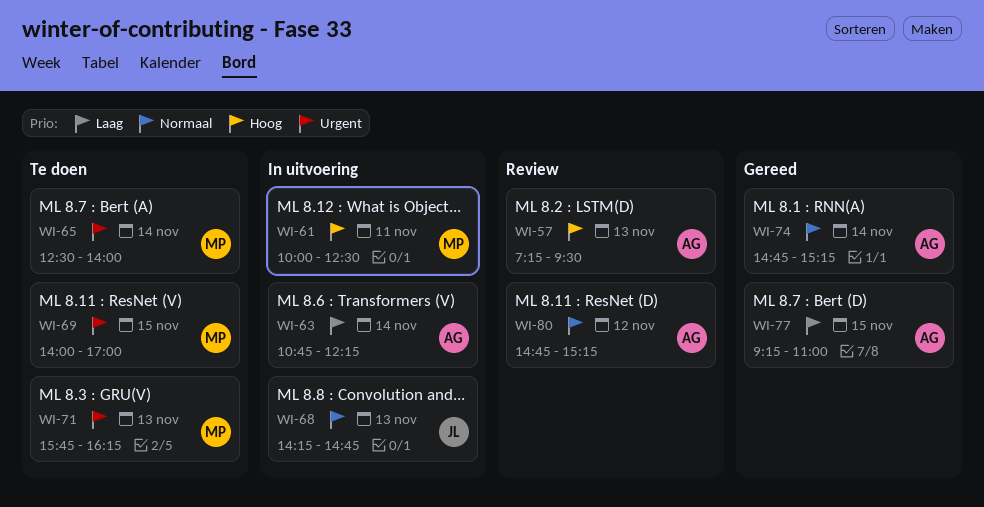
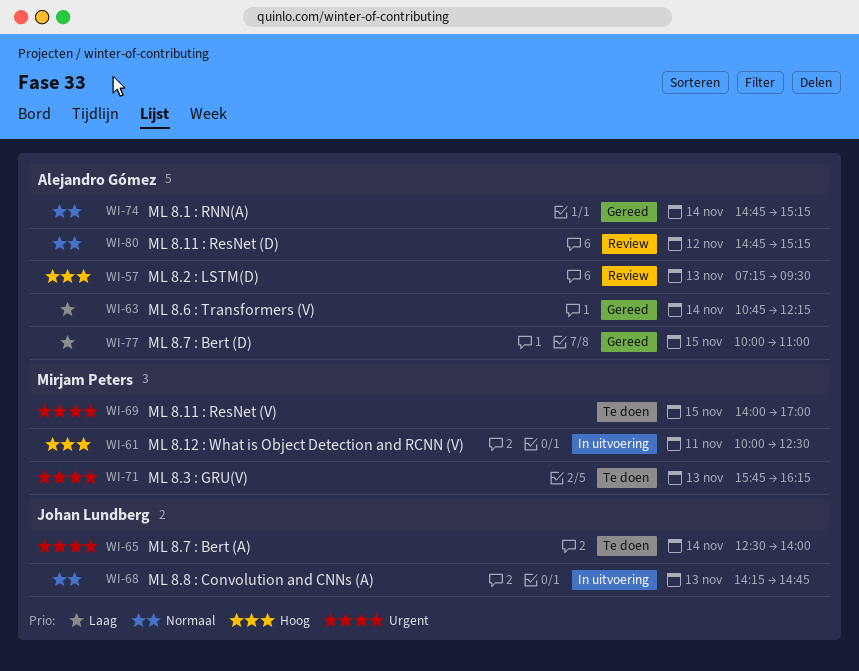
WI-63, status: In uitvoering -> Gereed
WI-65, owner: Mirjam Peters -> Johan Lundberg
WI-77, begins: 09:15 -> 10:00

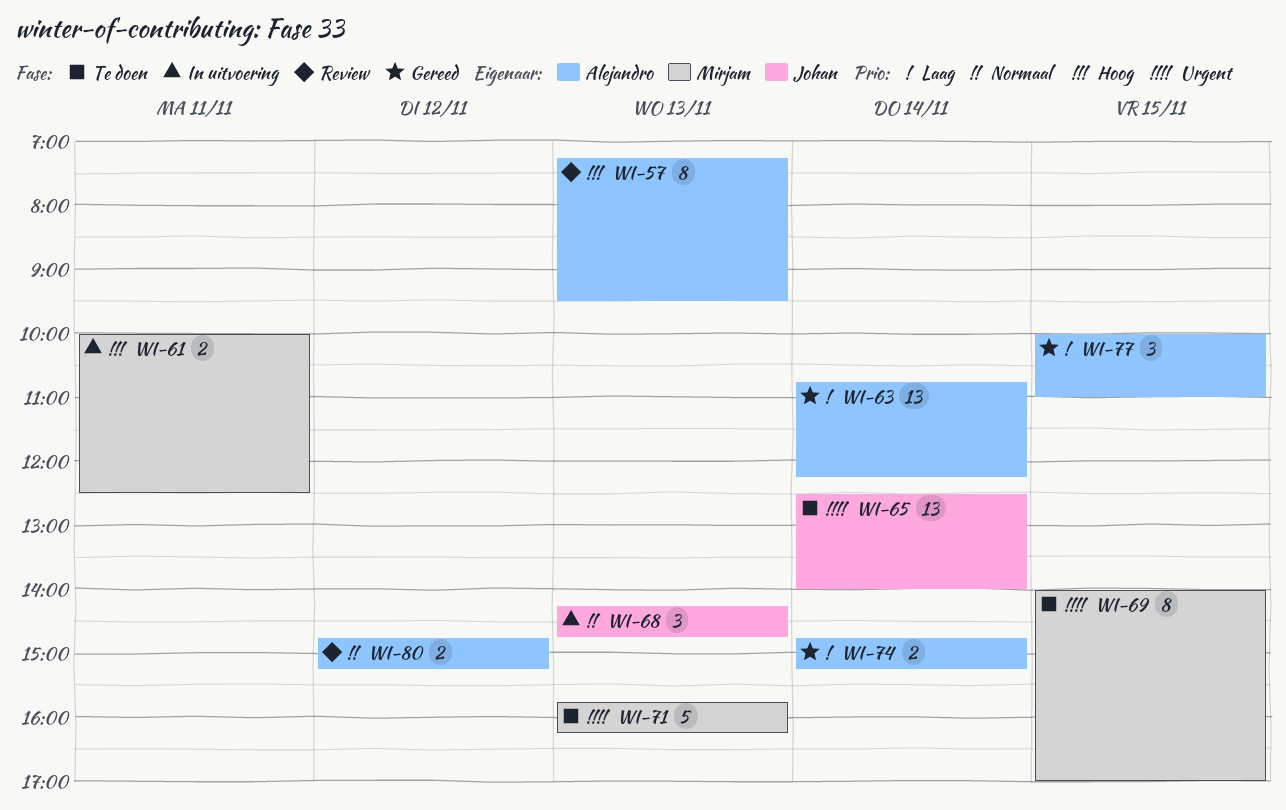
WI-74, priority: Normaal -> Laag

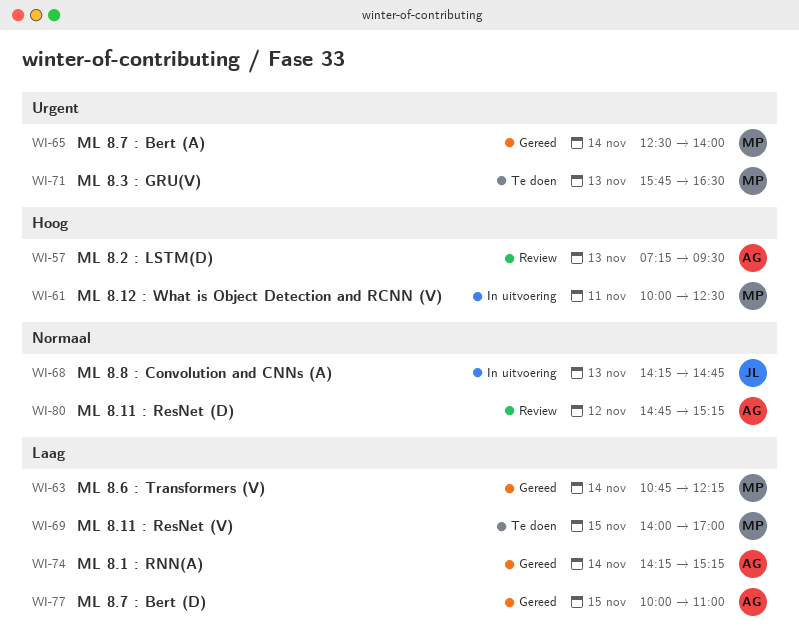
WI-63, owner: Alejandro -> Mirjam
WI-65, status: Te doen -> Gereed
WI-65, owner: Johan -> Mirjam
WI-69, priority: Urgent -> Laag
WI-71, ends: 16:15 -> 16:30
WI-74, begins: 14:45 -> 14:15

